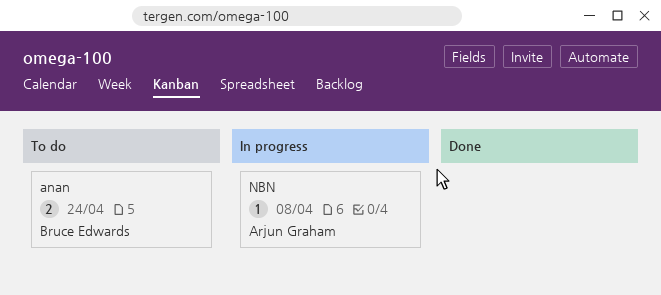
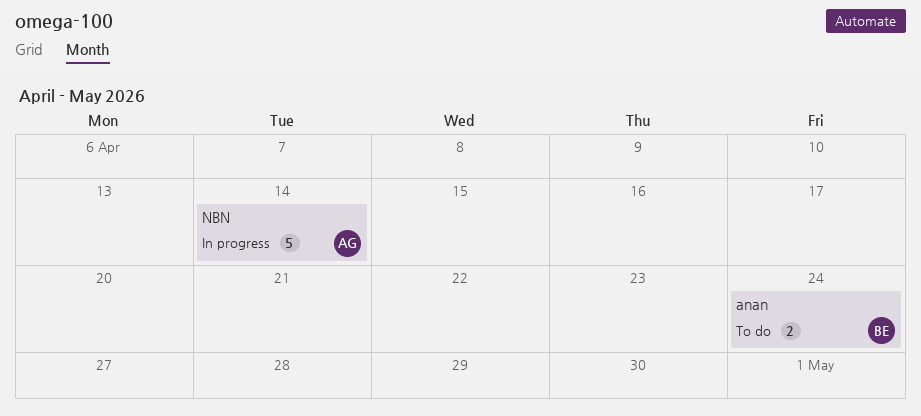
NBN, estimate: 1 -> 5
NBN, due: Apr 8 -> Apr 14

